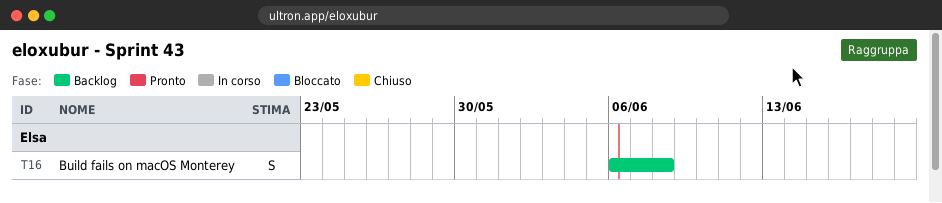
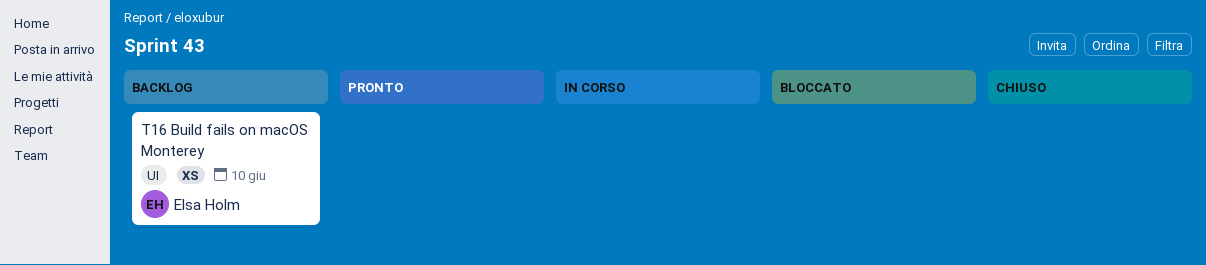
T16, estimate: S -> XS
T16, due: Jun 8 -> Jun 10

